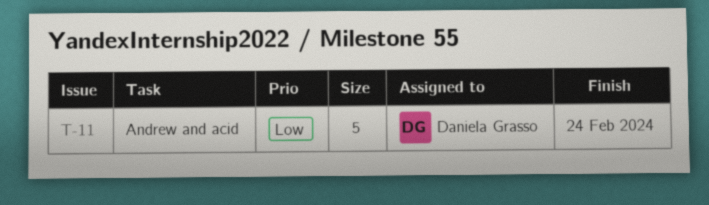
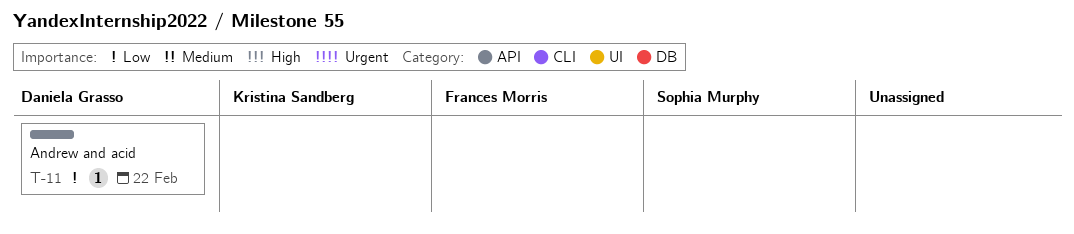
T-11, estimate: 5 -> 1
T-11, due: Feb 24 -> Feb 22

